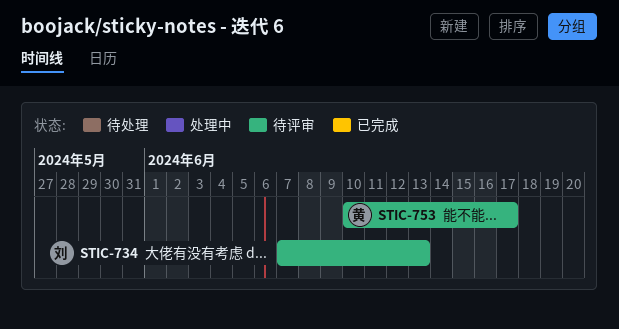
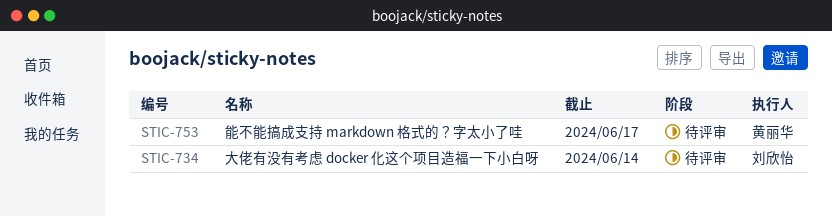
STIC-734, due: Jun 13 -> Jun 14

